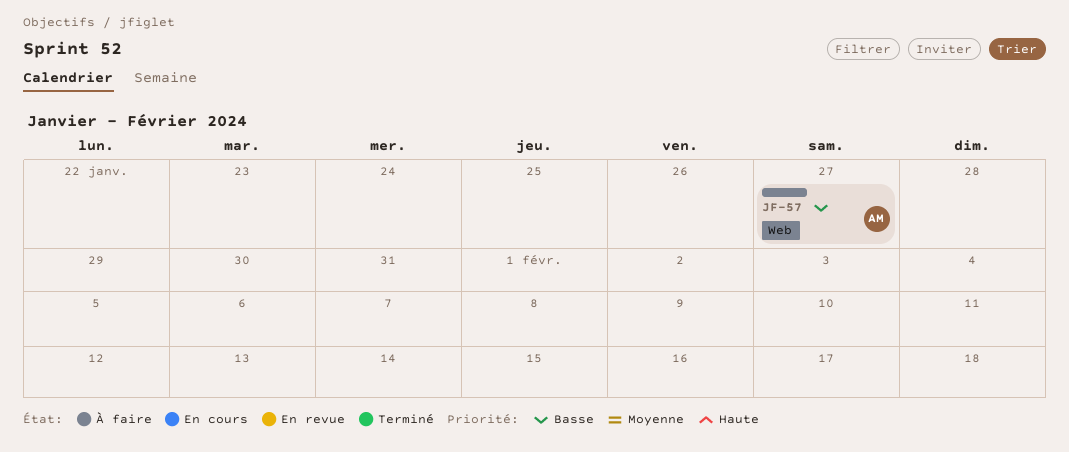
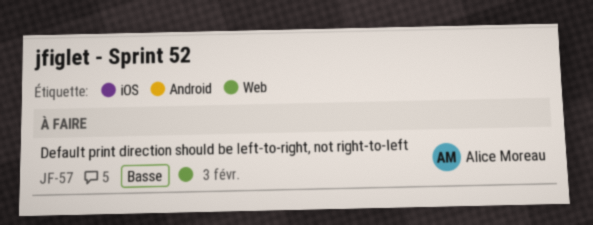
JF-57, due: Jan 27 -> Feb 3

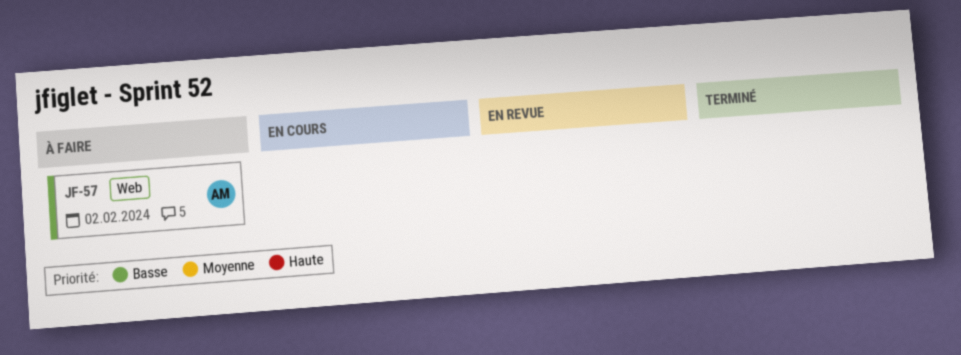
JF-57, due: Feb 3 -> Feb 2

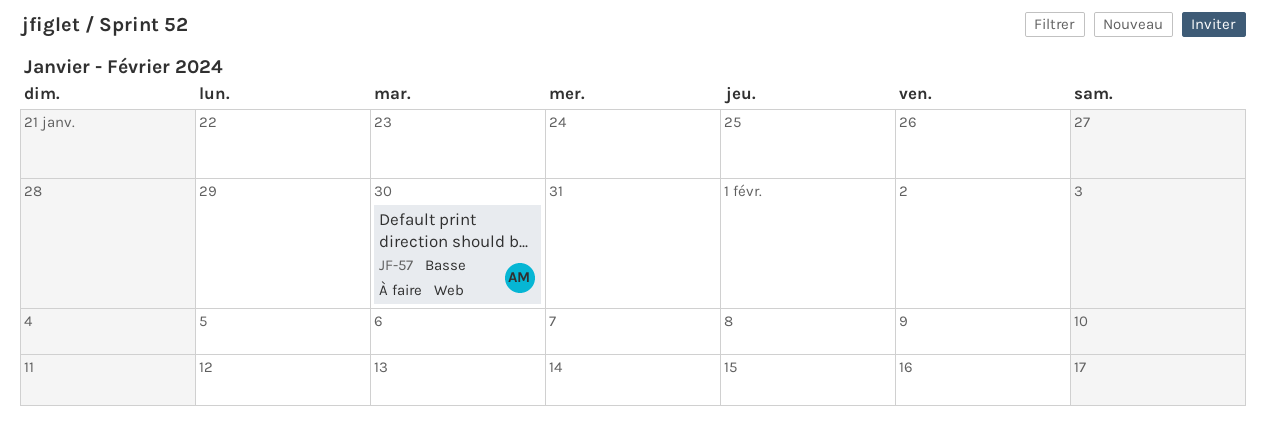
JF-57, due: Feb 2 -> Jan 30

